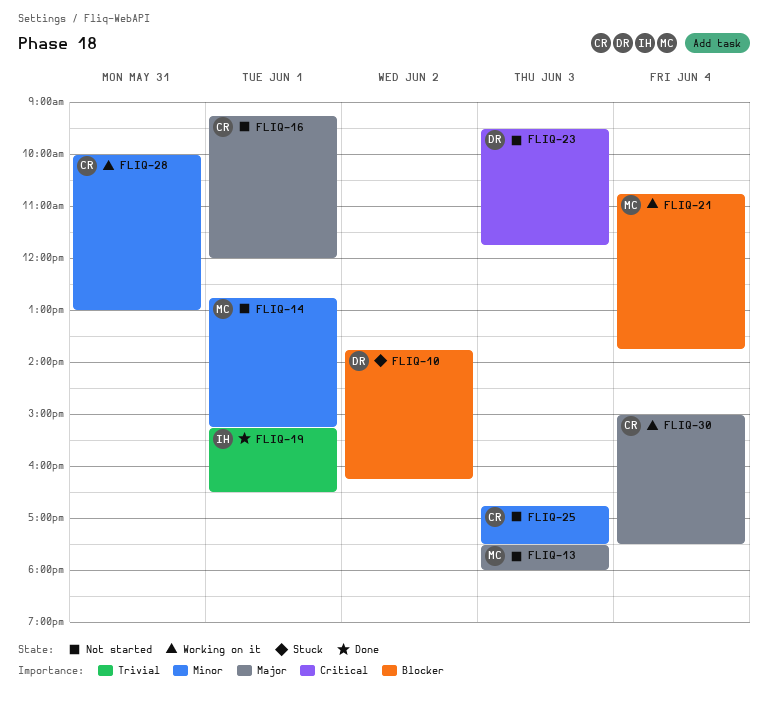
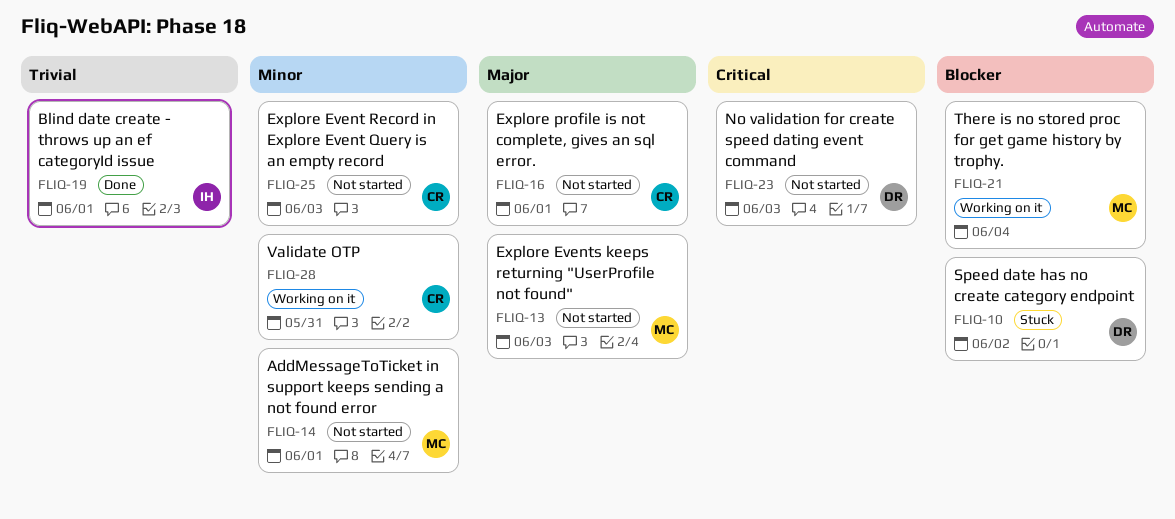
FLIQ-30: present -> none

